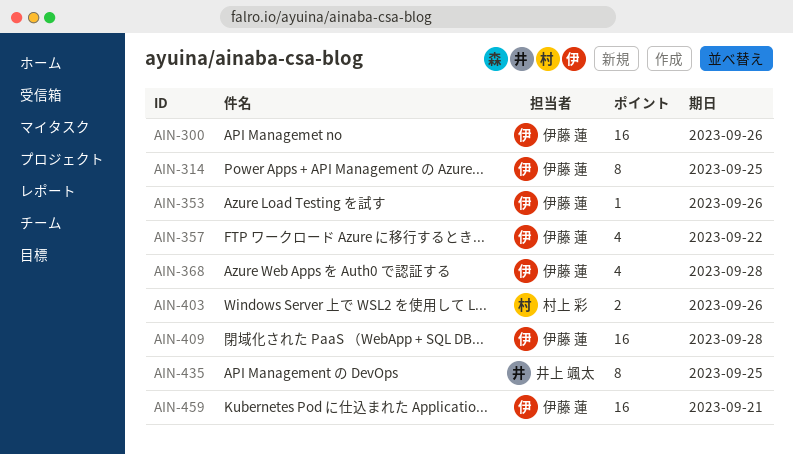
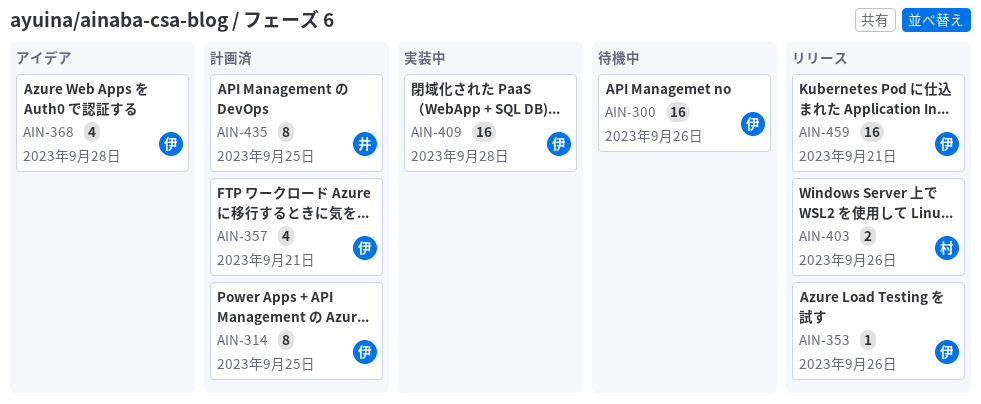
AIN-357, due: Sep 22 -> Sep 21

